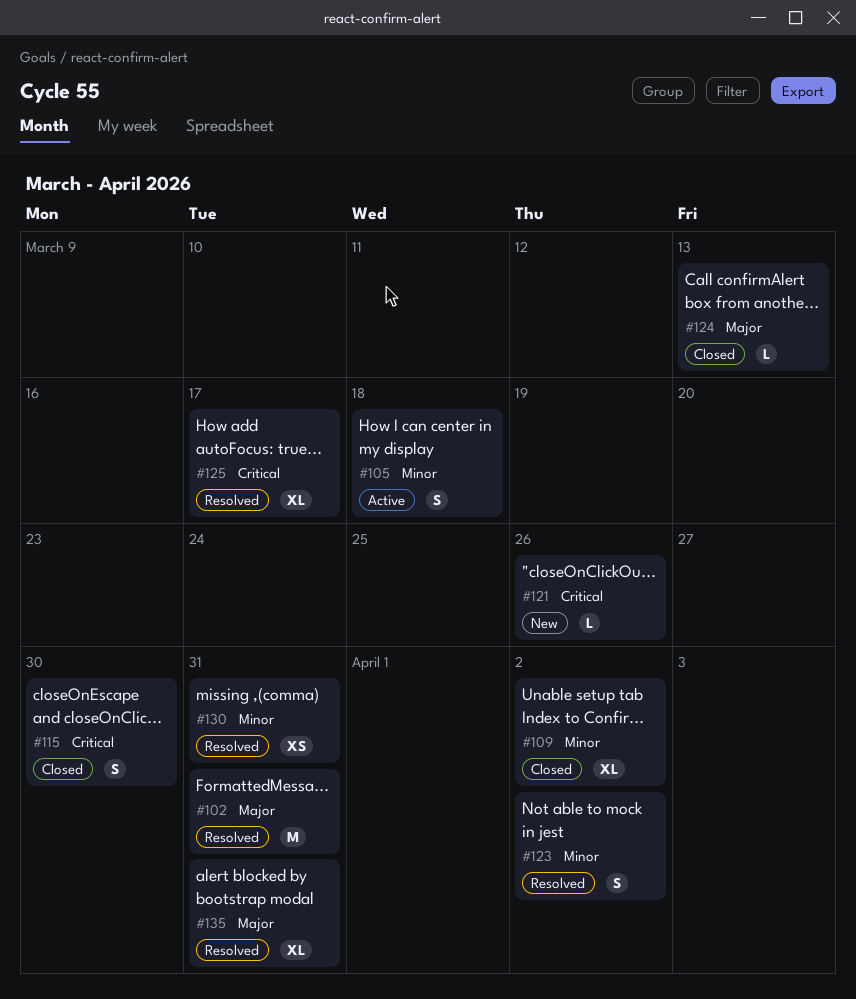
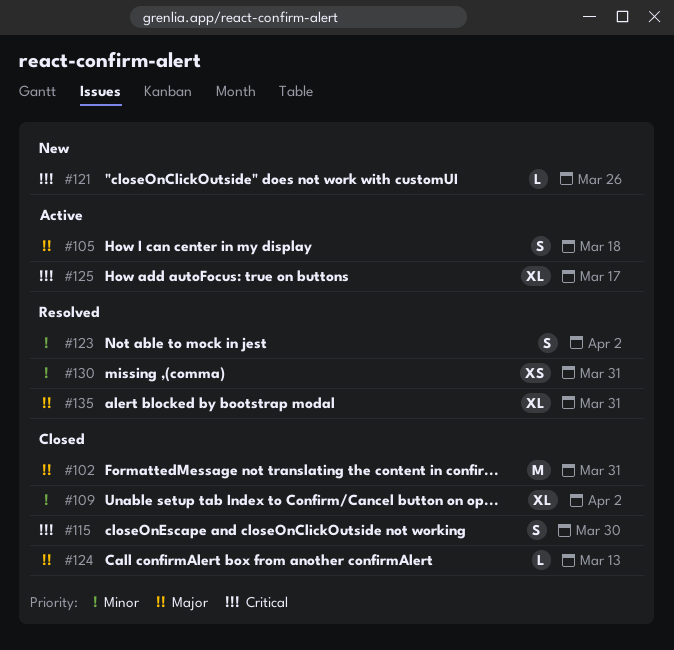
#102, status: Resolved -> Closed
#105, priority: Minor -> Major
#125, status: Resolved -> Active

